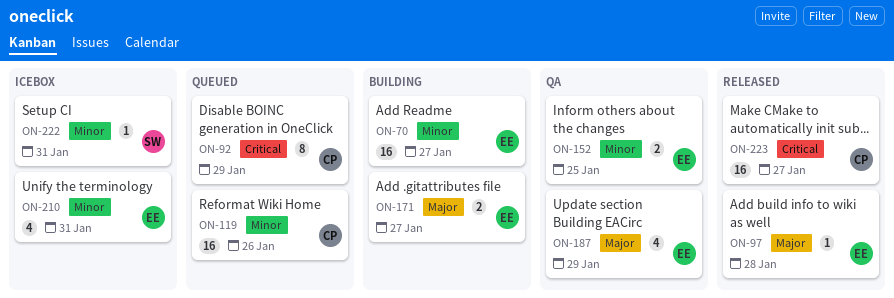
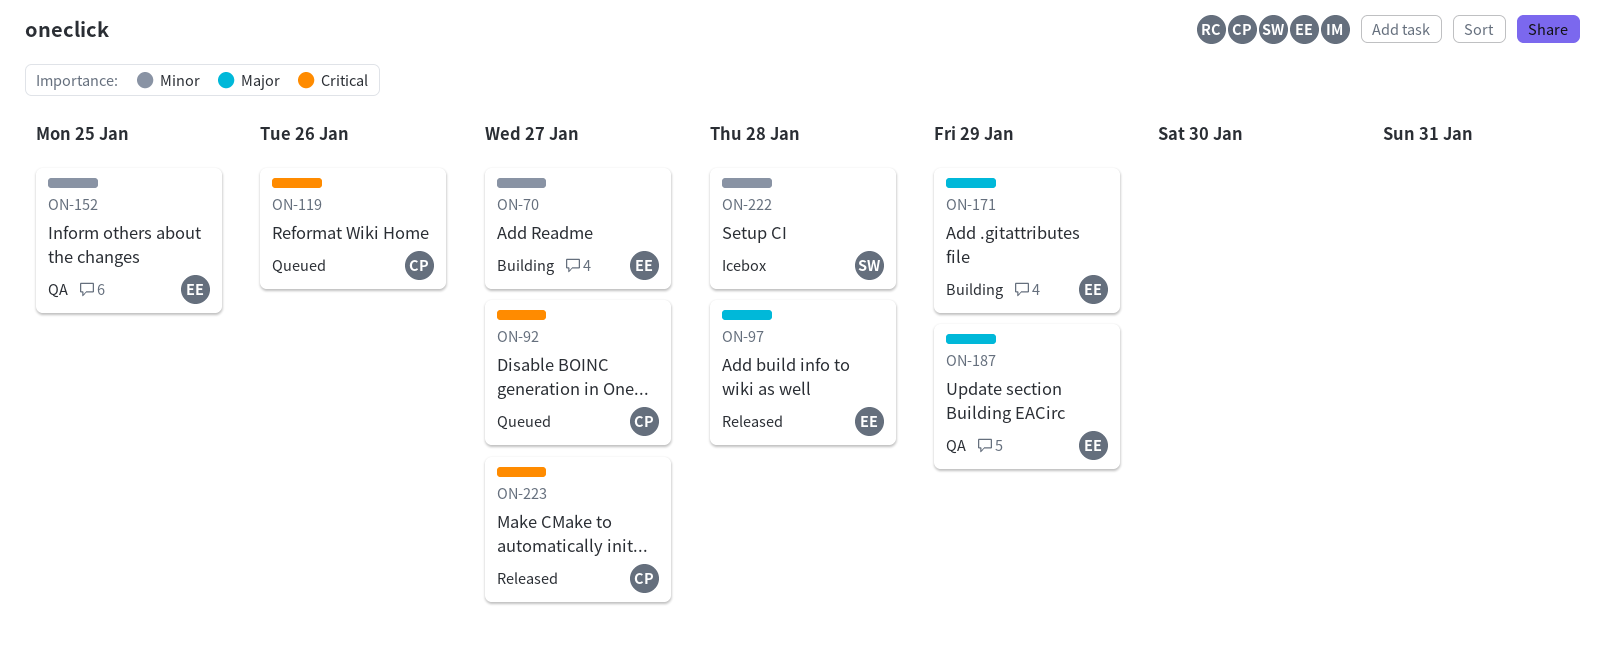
ON-92, due: Jan 29 -> Jan 27
ON-119, priority: Minor -> Critical
ON-171, due: Jan 27 -> Jan 29
ON-210: present -> none
ON-222, due: Jan 31 -> Jan 28

